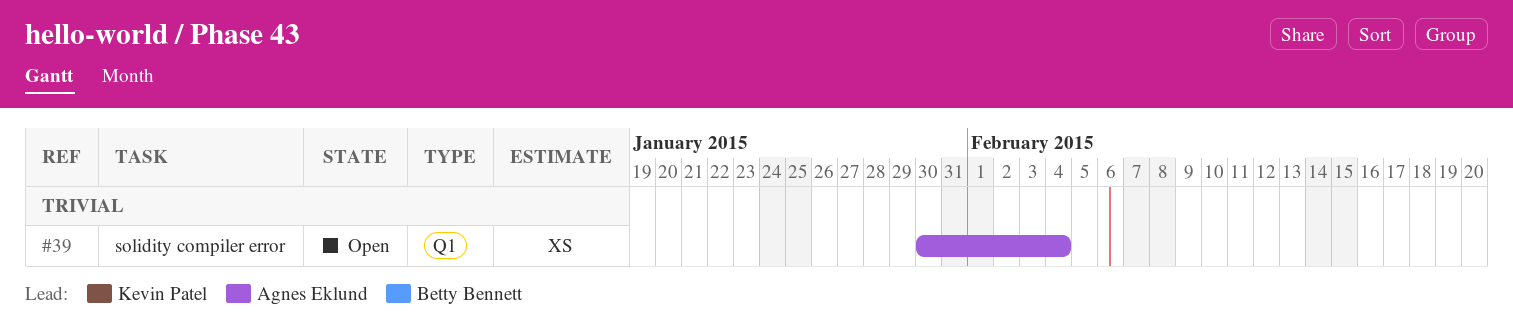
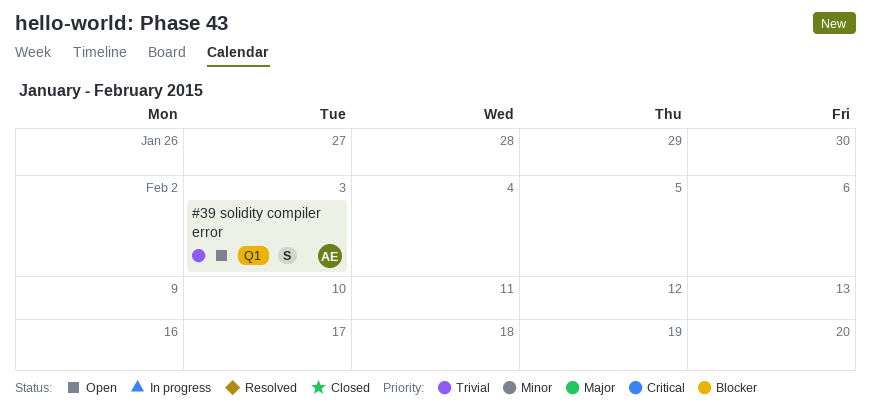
#39, estimate: XS -> S
#39, due: Feb 4 -> Feb 3

